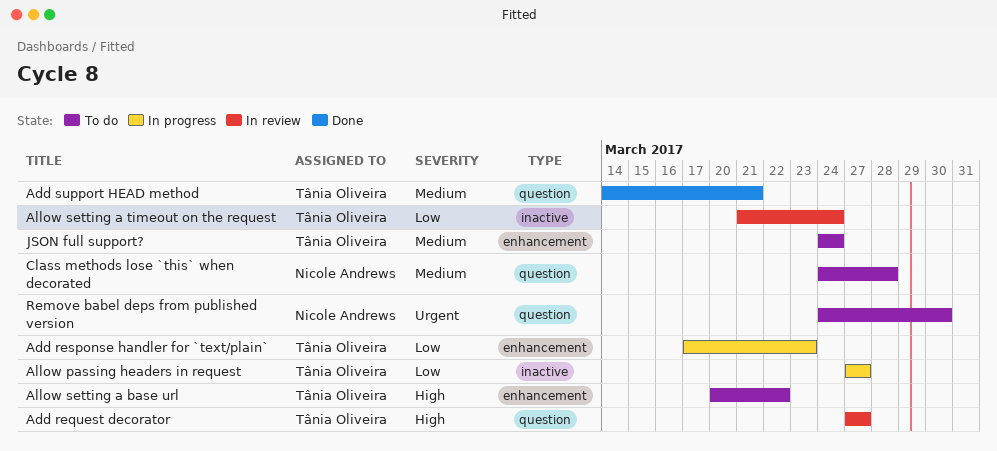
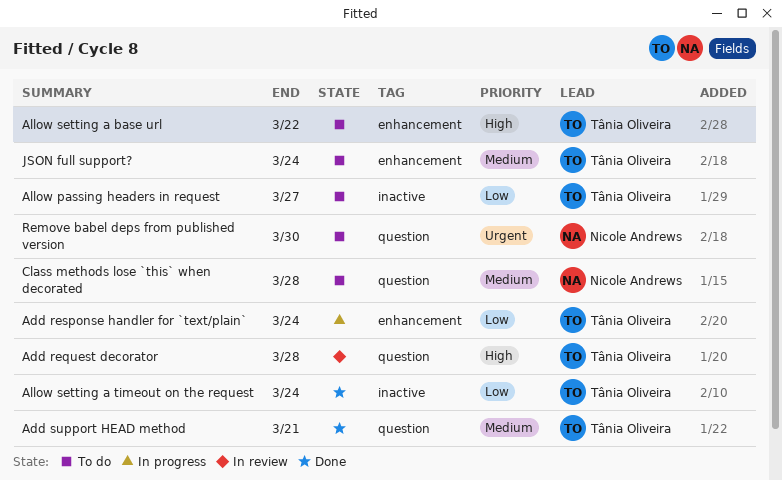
Add request decorator, due: Mar 27 -> Mar 28
Add response handler for `text/plain`, due: Mar 23 -> Mar 24
Allow passing headers in request, status: In progress -> To do
Allow setting a timeout on the request, status: In review -> Done

